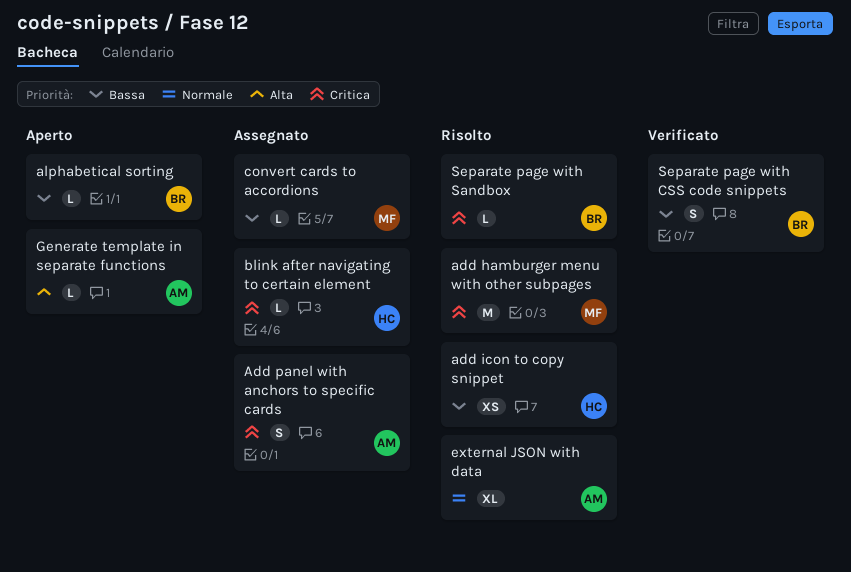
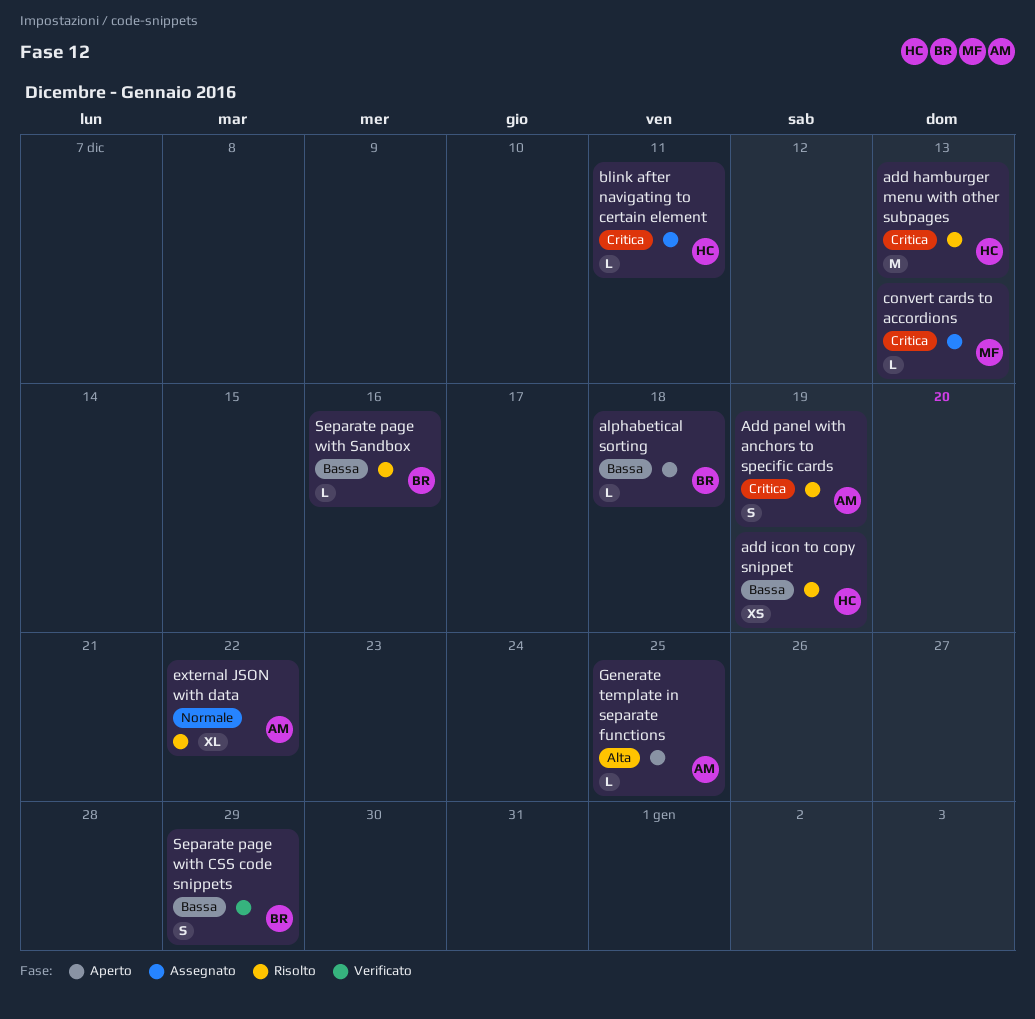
add hamburger menu with other subpages, owner: MF -> HC
Add panel with anchors to specific cards, status: Assegnato -> Risolto
convert cards to accordions, priority: Bassa -> Critica
Separate page with Sandbox, priority: Critica -> Bassa

